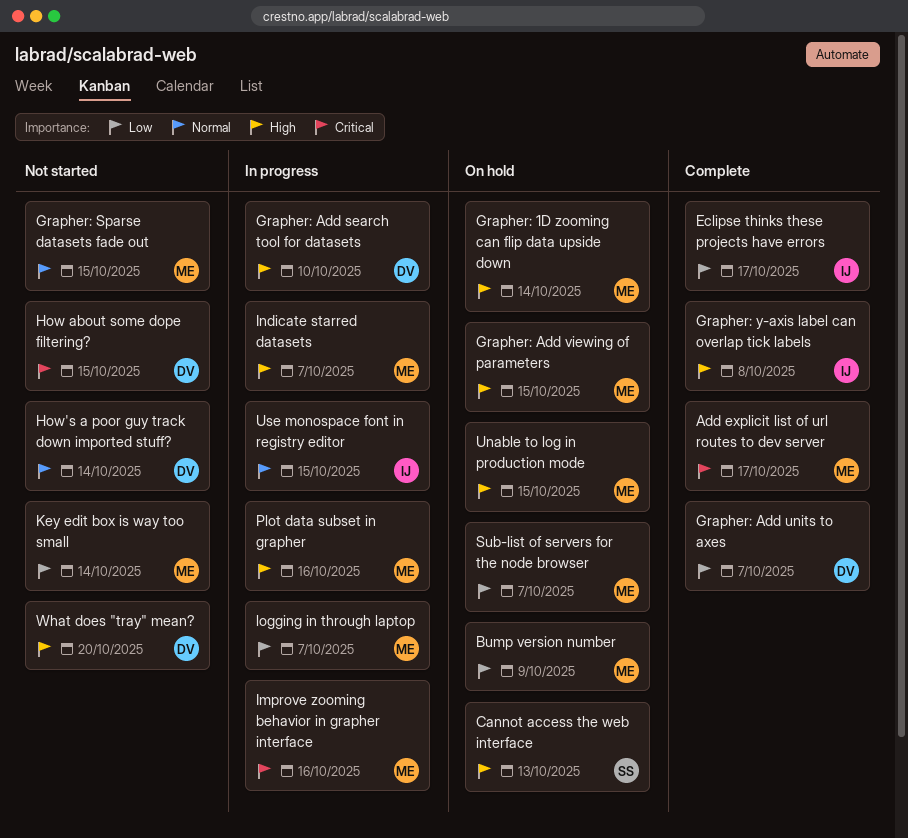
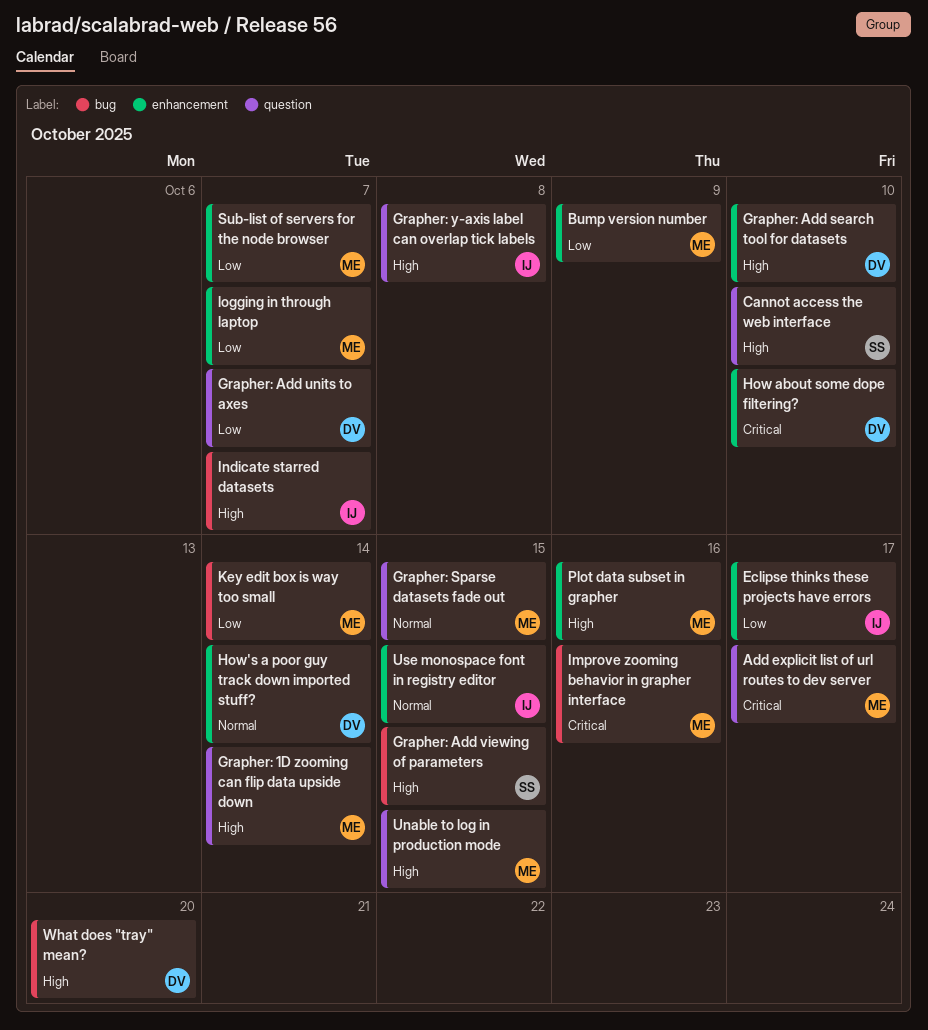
Cannot access the web interface, due: Oct 13 -> Oct 10
Grapher: Add viewing of parameters, owner: ME -> SS
How about some dope filtering?, due: Oct 15 -> Oct 10
Indicate starred datasets, owner: ME -> IJ

